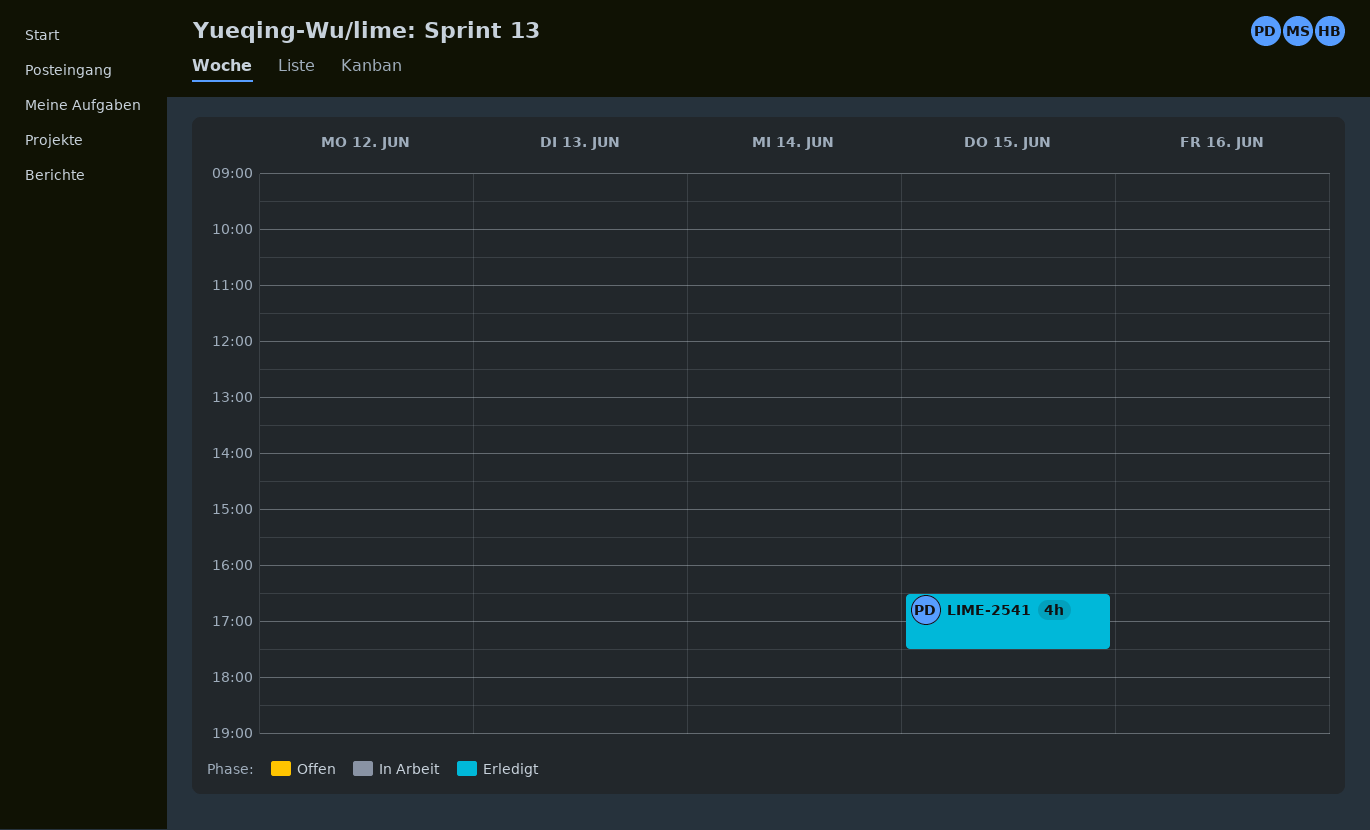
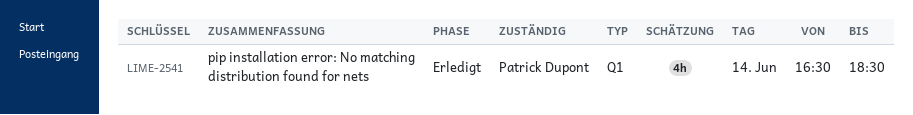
LIME-2541, day: Jun 15 -> Jun 14
LIME-2541, ends: 17:30 -> 18:30

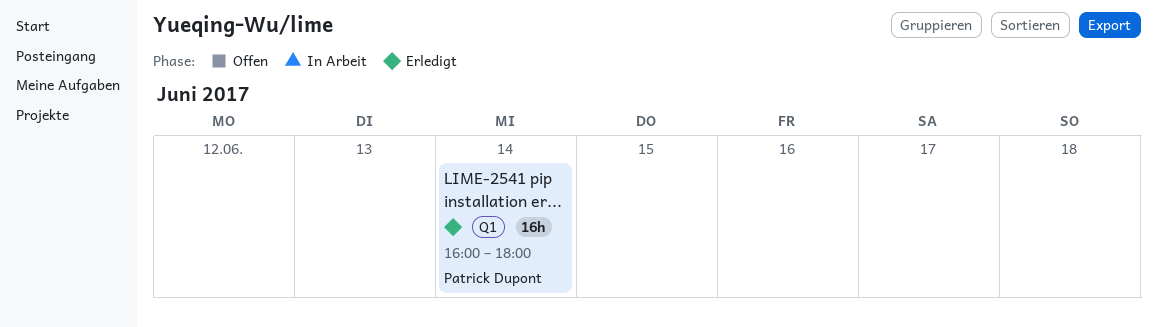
LIME-2541, estimate: 4h -> 16h
LIME-2541, begins: 16:30 -> 16:00
LIME-2541, ends: 18:30 -> 18:00

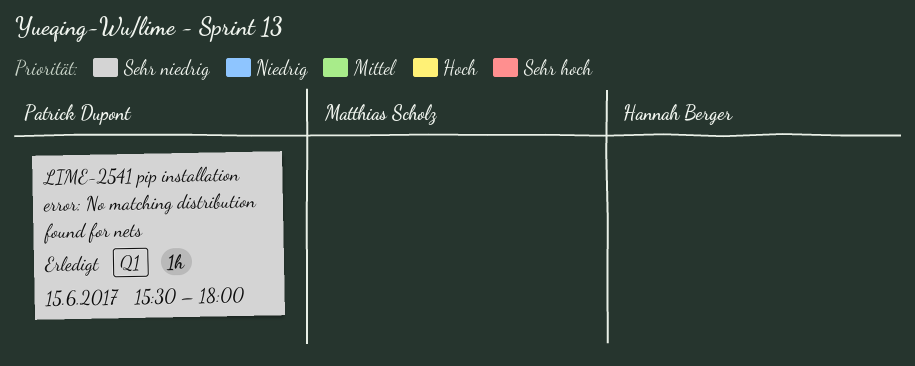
LIME-2541, estimate: 16h -> 1h
LIME-2541, day: Jun 14 -> Jun 15
LIME-2541, begins: 16:00 -> 15:30

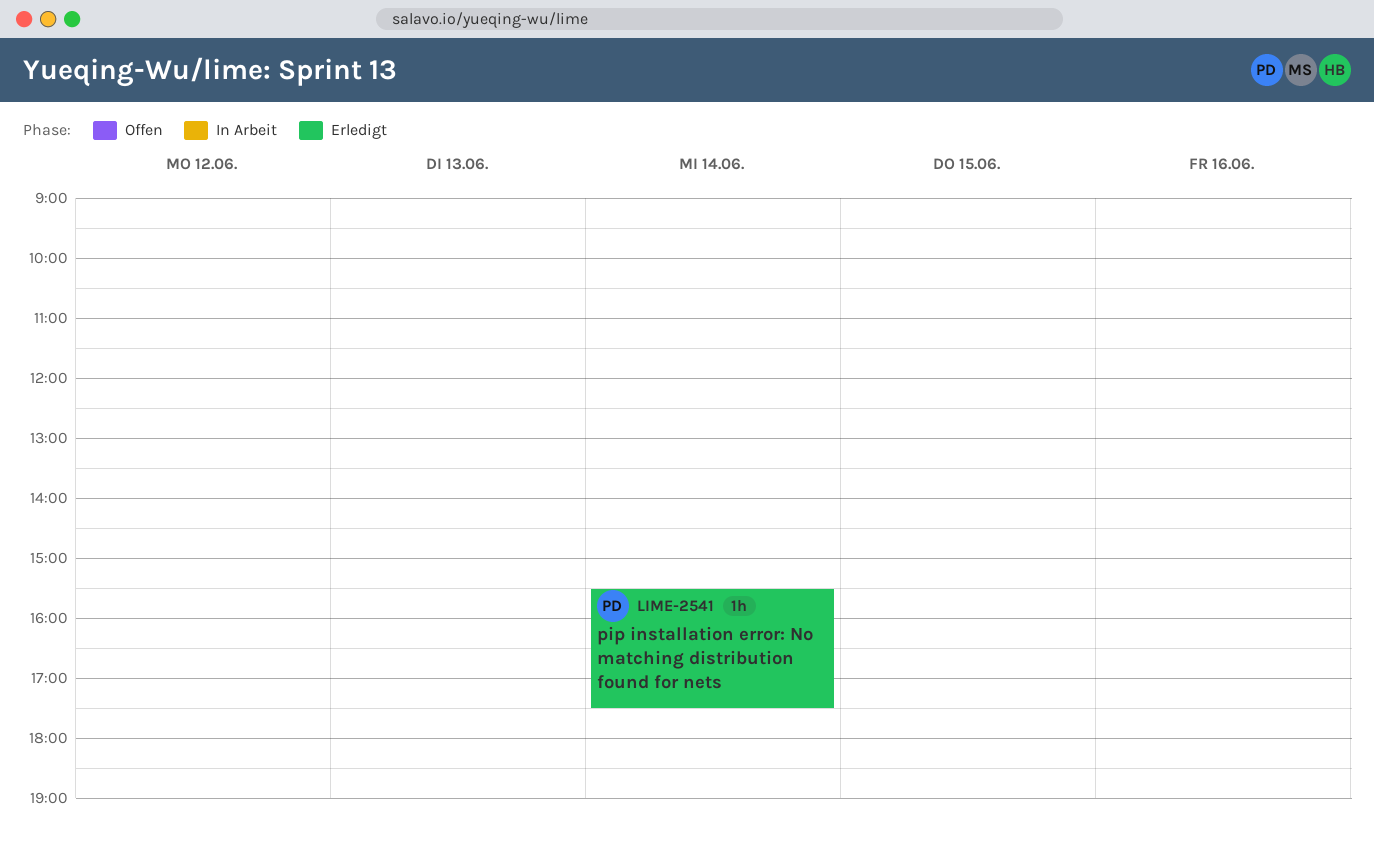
LIME-2541, day: Jun 15 -> Jun 14
LIME-2541, ends: 18:00 -> 17:30

